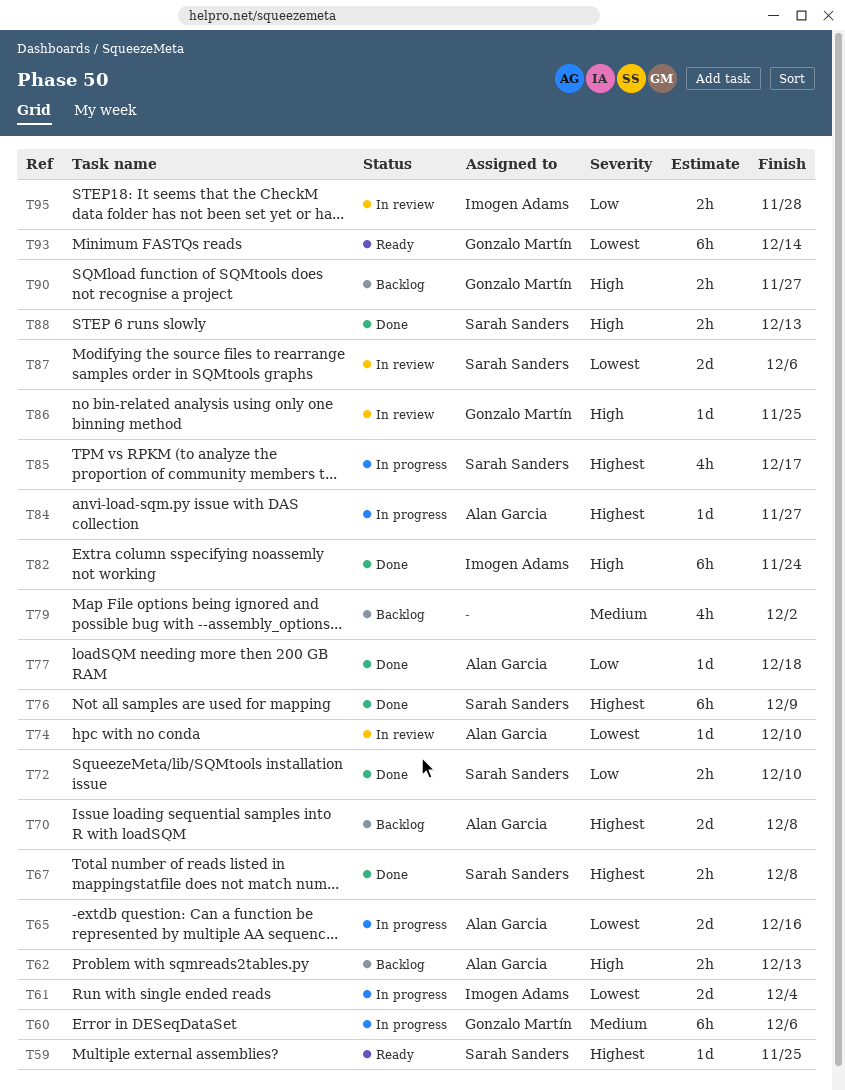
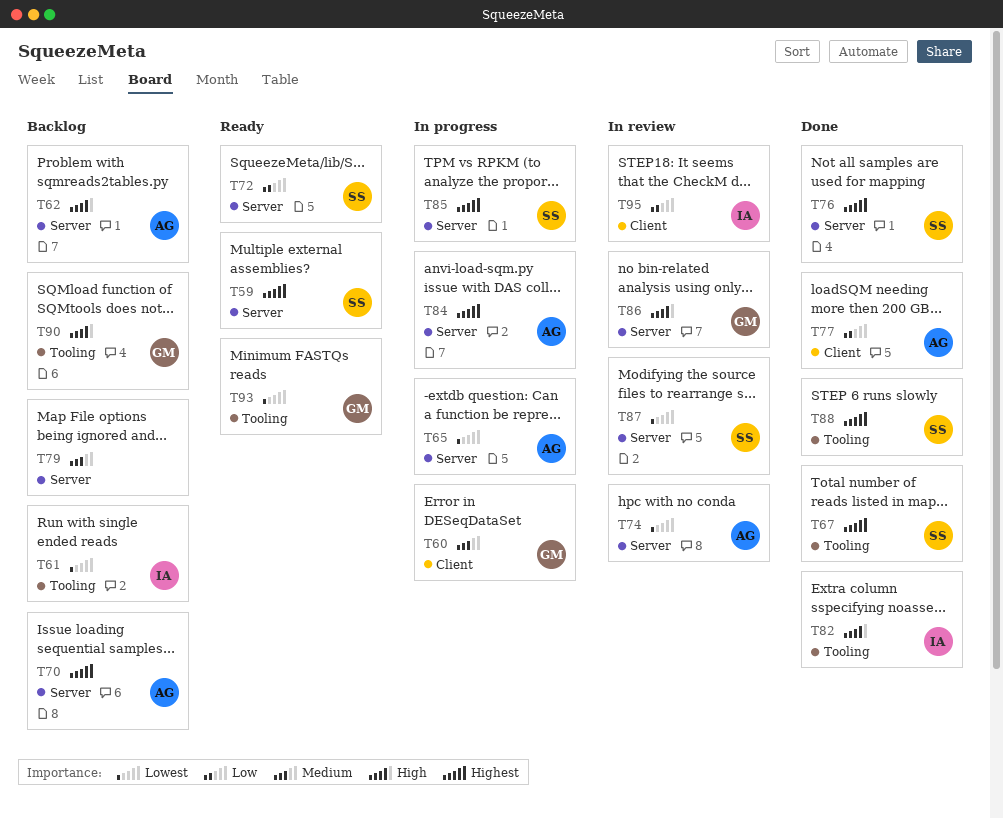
T61, status: In progress -> Backlog
T72, status: Done -> Ready
T88, priority: High -> Highest

